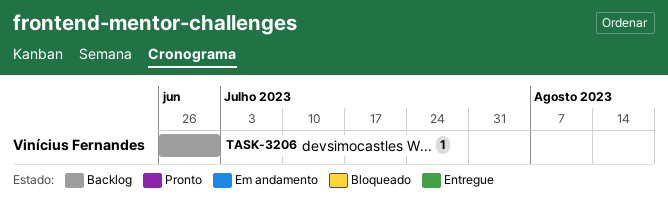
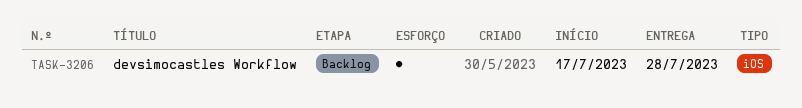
TASK-3206, start: Jun 26 -> Jul 17
TASK-3206, due: Jun 30 -> Jul 28

